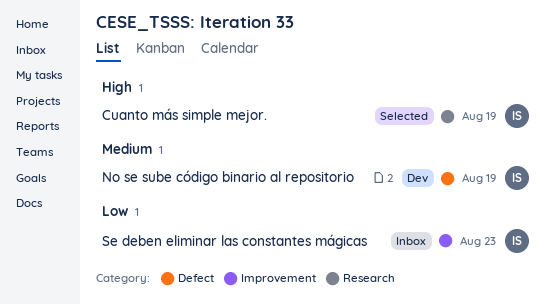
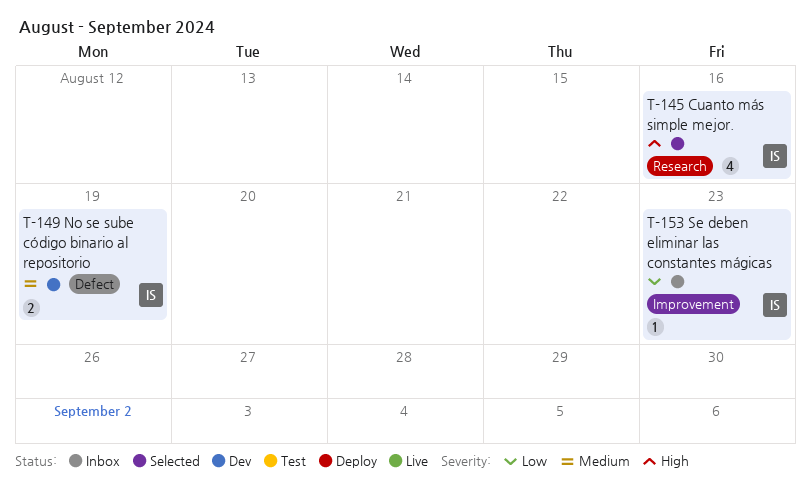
Cuanto más simple mejor., due: Aug 19 -> Aug 16

